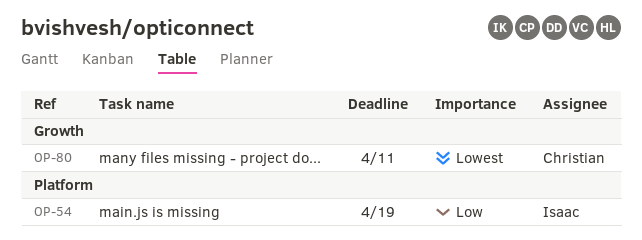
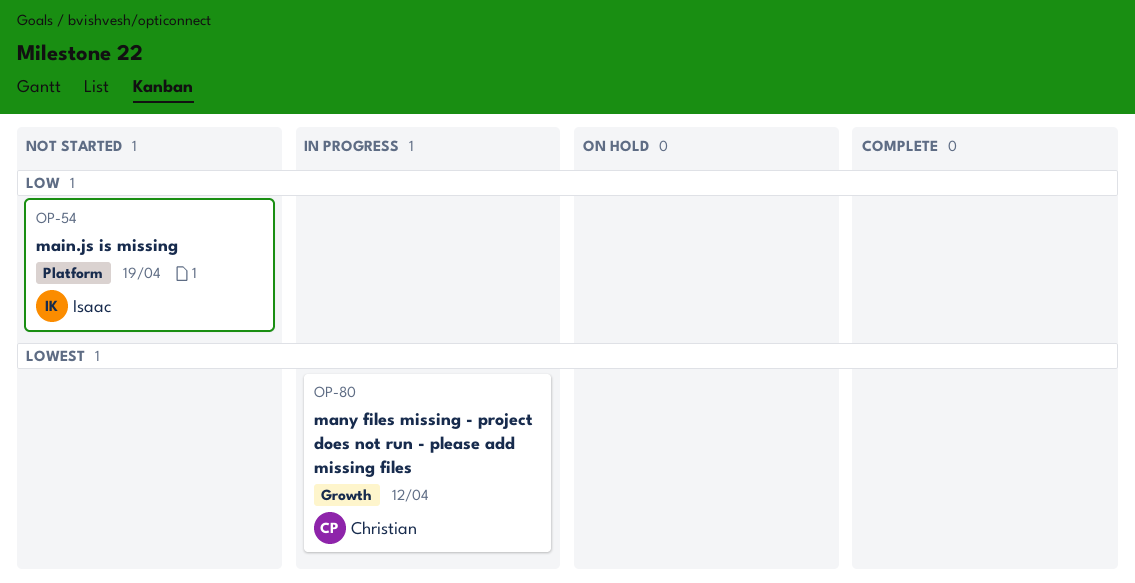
OP-80, due: Apr 11 -> Apr 12

